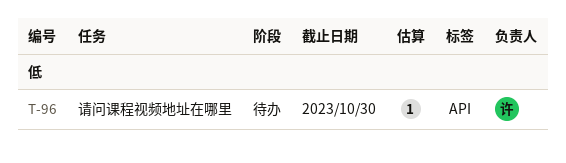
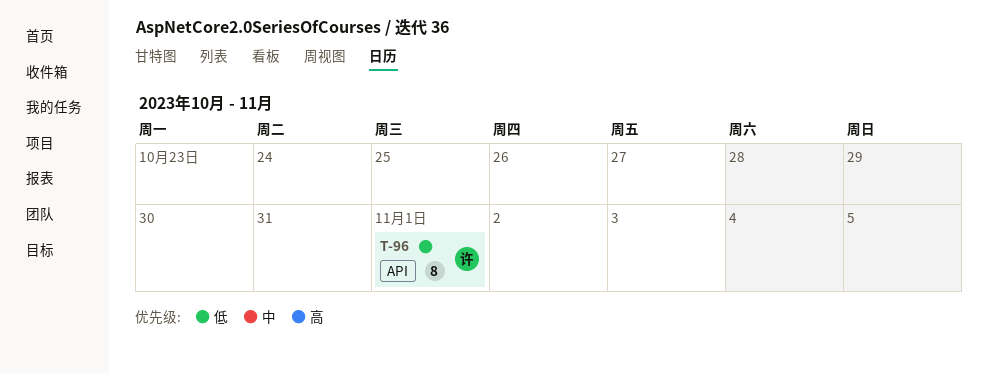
T-96, estimate: 1 -> 8
T-96, due: Oct 30 -> Nov 1

